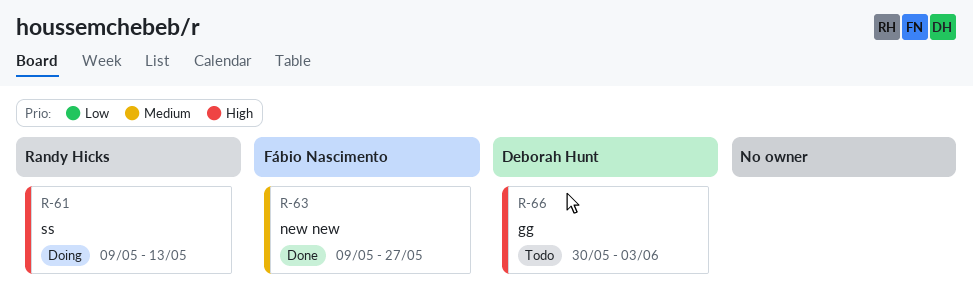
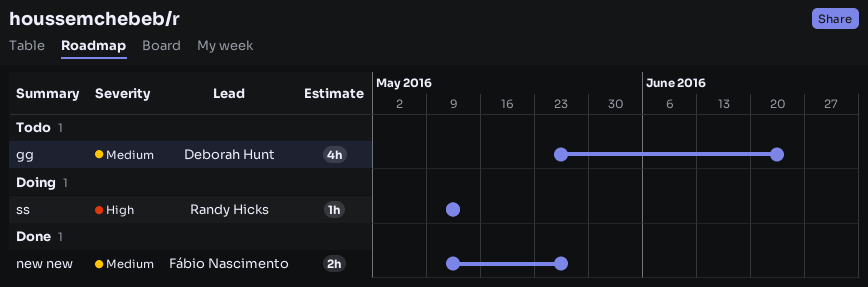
gg, priority: High -> Medium
gg, start: May 30 -> May 23
gg, due: Jun 3 -> Jun 24

